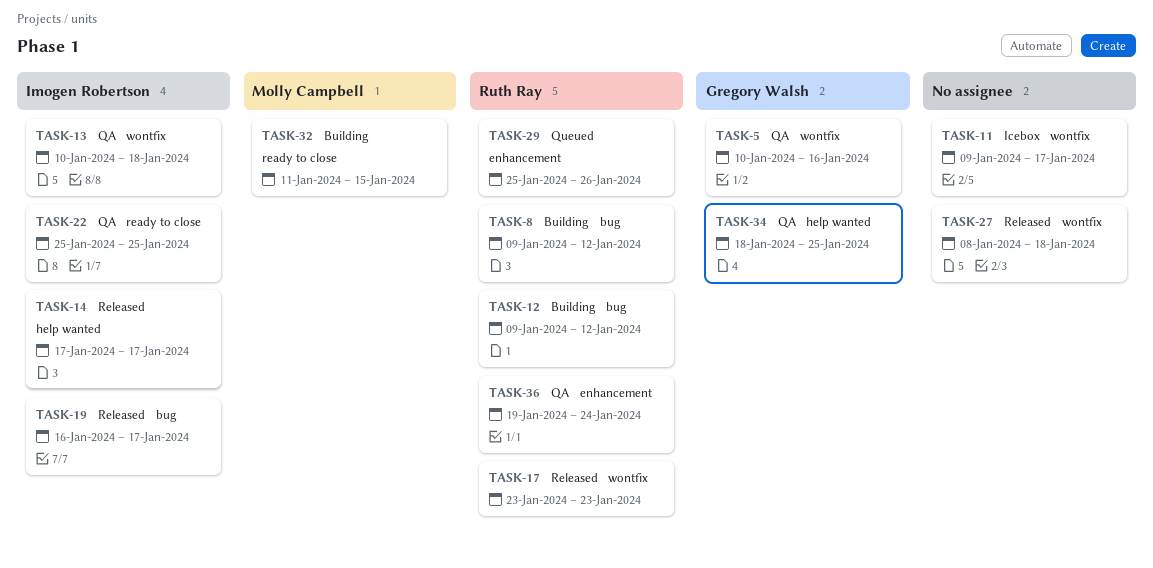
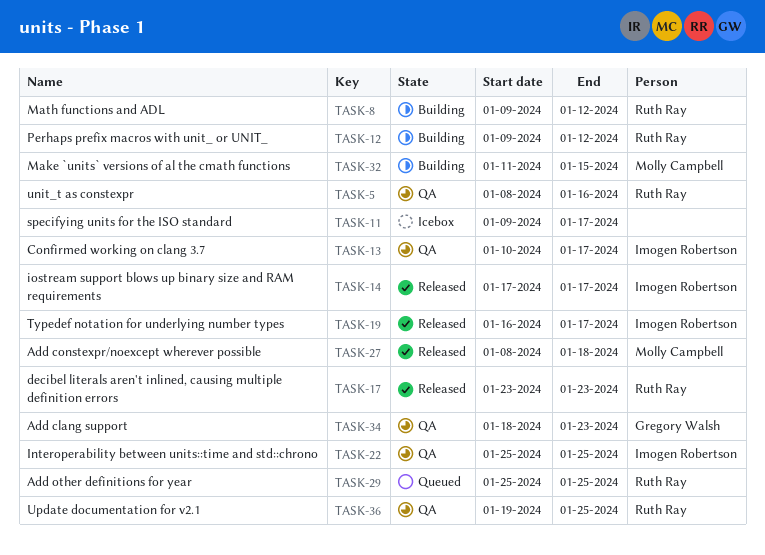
TASK-5, owner: Gregory Walsh -> Ruth Ray
TASK-5, start: Jan 10 -> Jan 8
TASK-13, due: Jan 18 -> Jan 17
TASK-27, owner: none -> Molly Campbell
TASK-29, due: Jan 26 -> Jan 25
TASK-34, due: Jan 25 -> Jan 23
TASK-36, due: Jan 24 -> Jan 25

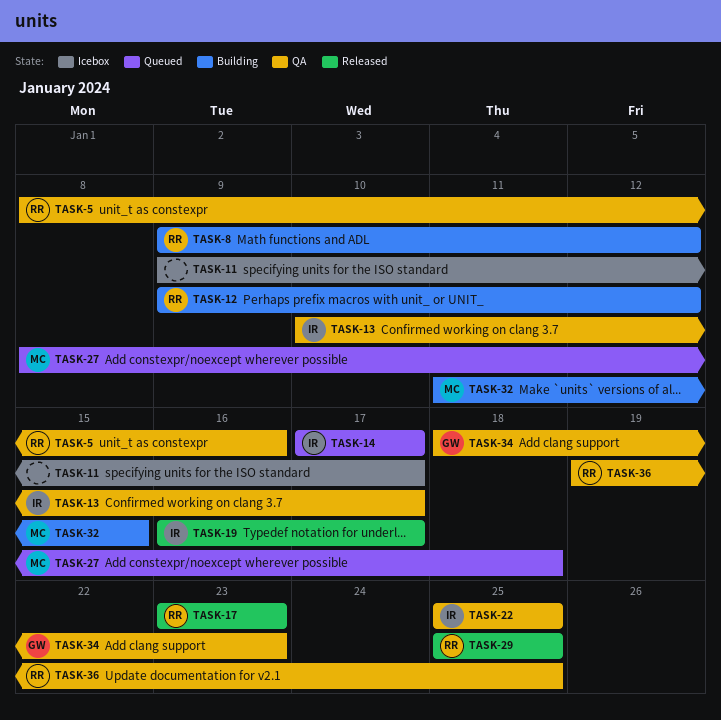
TASK-14, status: Released -> Queued
TASK-27, status: Released -> Queued
TASK-29, status: Queued -> Released

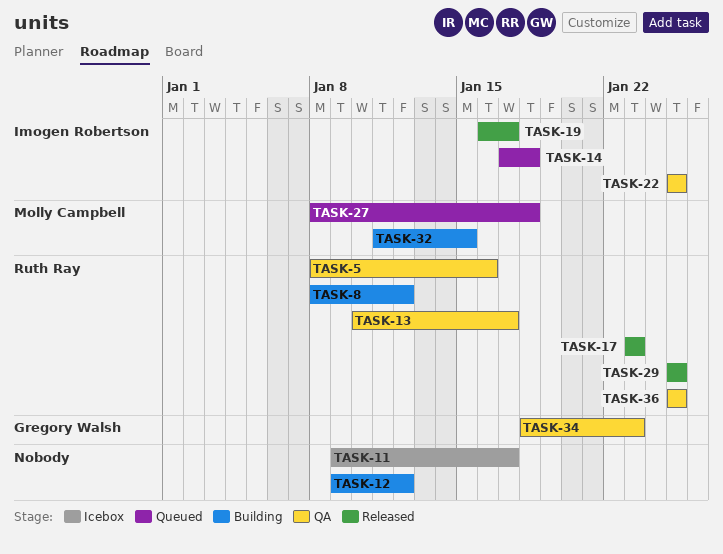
TASK-8, start: Jan 9 -> Jan 8
TASK-12, owner: Ruth Ray -> none
TASK-13, owner: Imogen Robertson -> Ruth Ray
TASK-14, due: Jan 17 -> Jan 18
TASK-36, start: Jan 19 -> Jan 25

